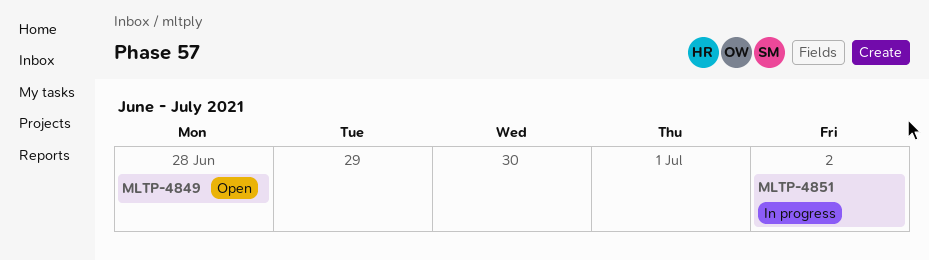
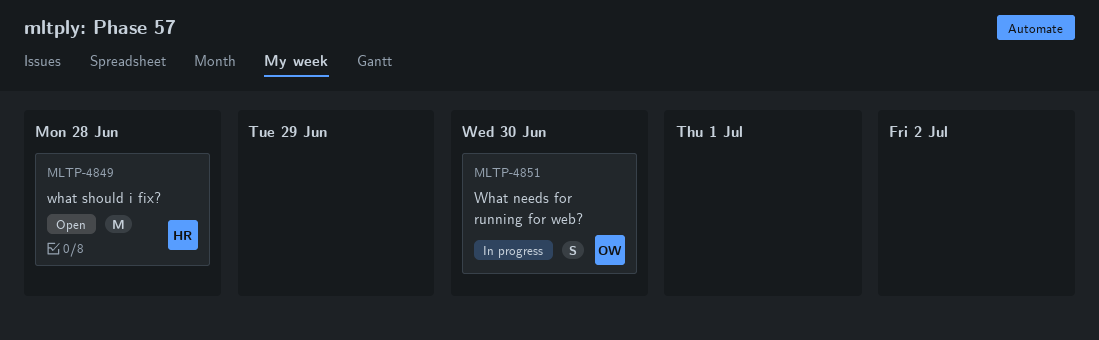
MLTP-4851, due: Jul 2 -> Jun 30

